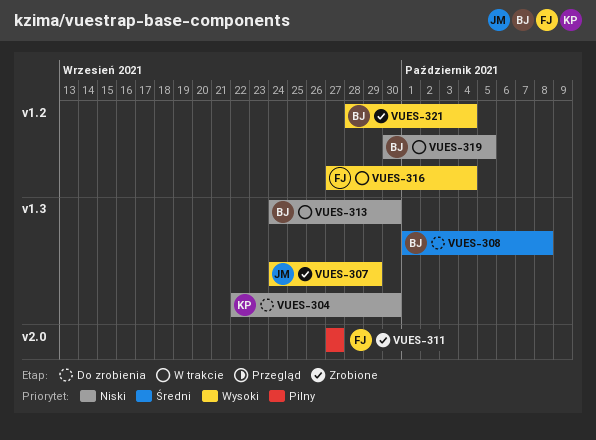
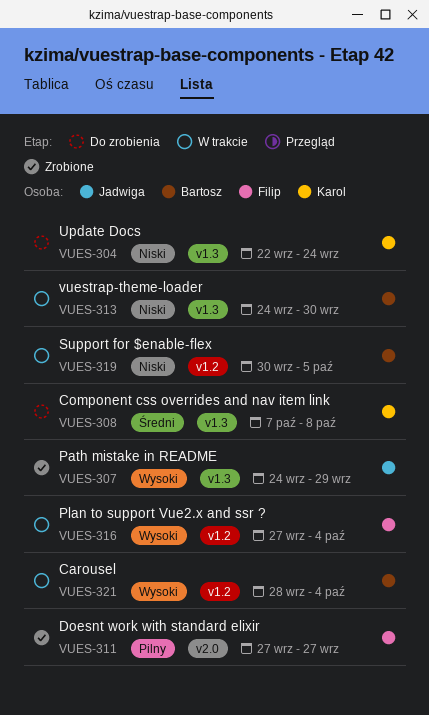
VUES-304, due: Sep 30 -> Sep 24
VUES-308, owner: Bartosz -> Karol
VUES-308, start: Oct 1 -> Oct 7
VUES-321, status: Zrobione -> W trakcie

